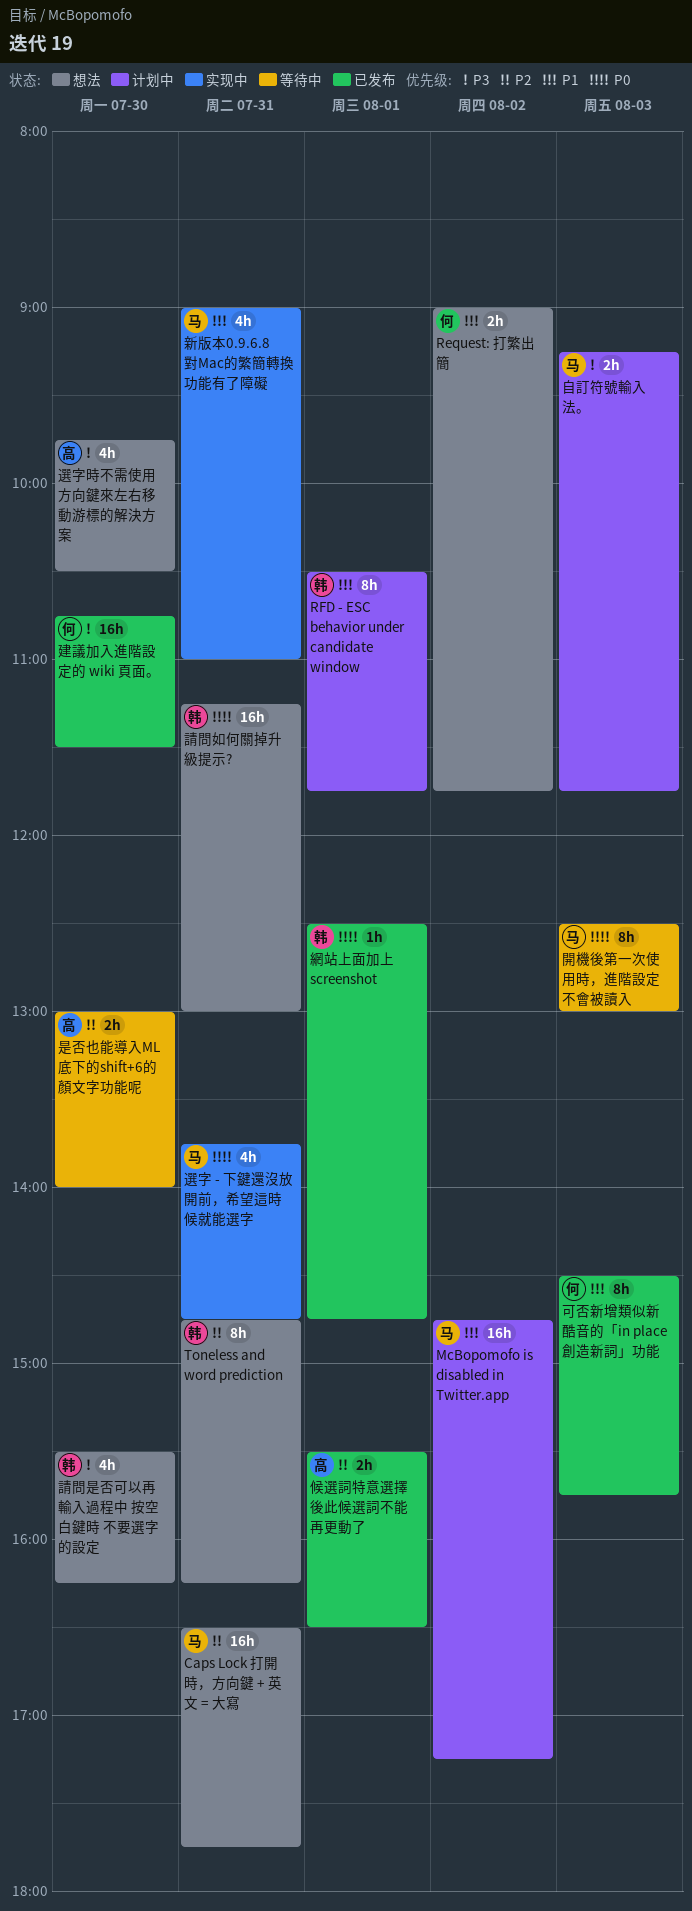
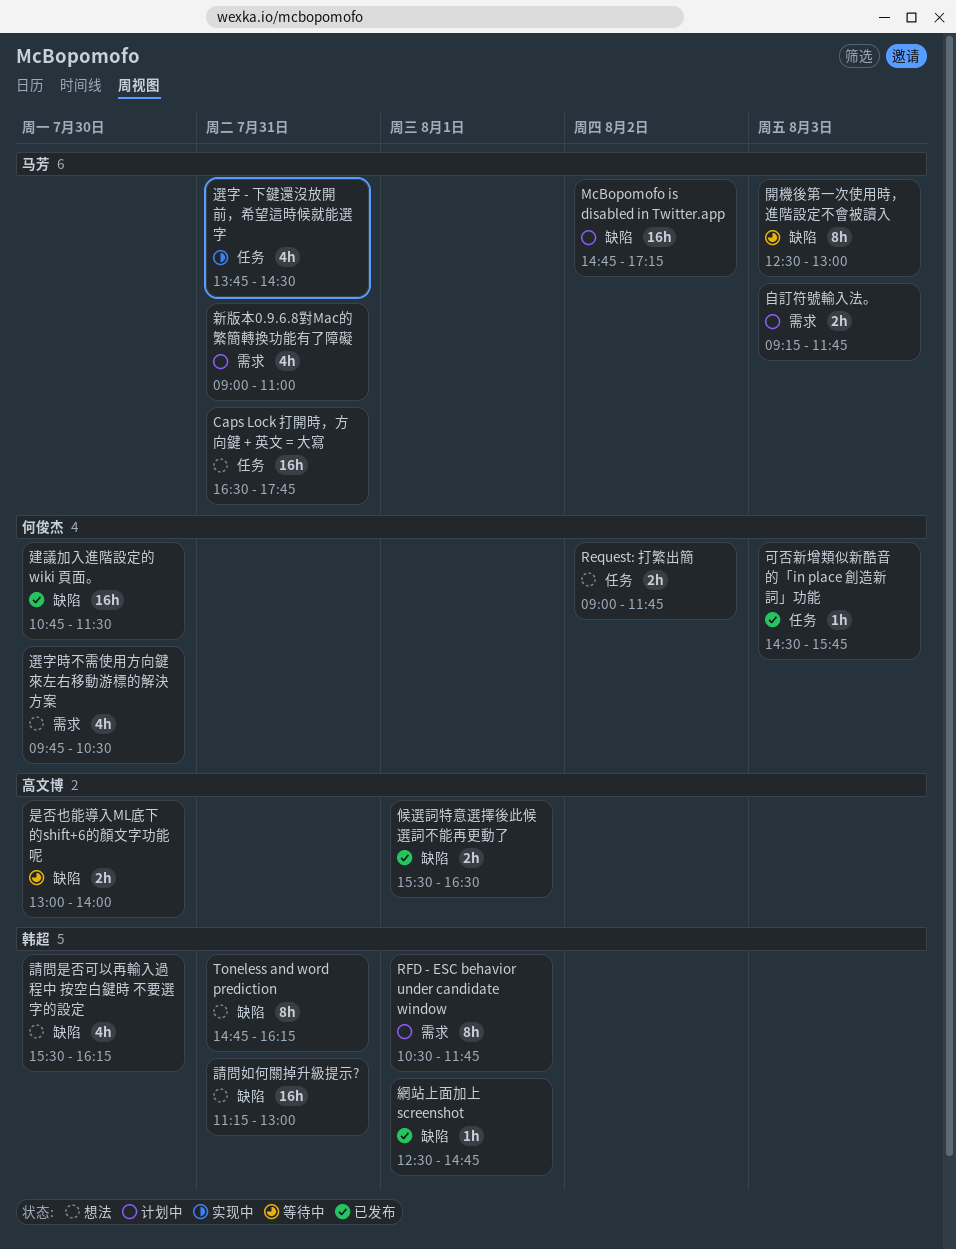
可否新增類似新酷音的「in place 創造新詞」功能, estimate: 8h -> 1h
新版本0.9.6.8對Mac的繁簡轉換功能有了障礙, status: 实现中 -> 计划中
選字 - 下鍵還沒放開前，希望這時候就能選字, ends: 14:45 -> 14:30
選字時不需使用方向鍵來左右移動游標的解決方案, owner: 高文博 -> 何俊杰

